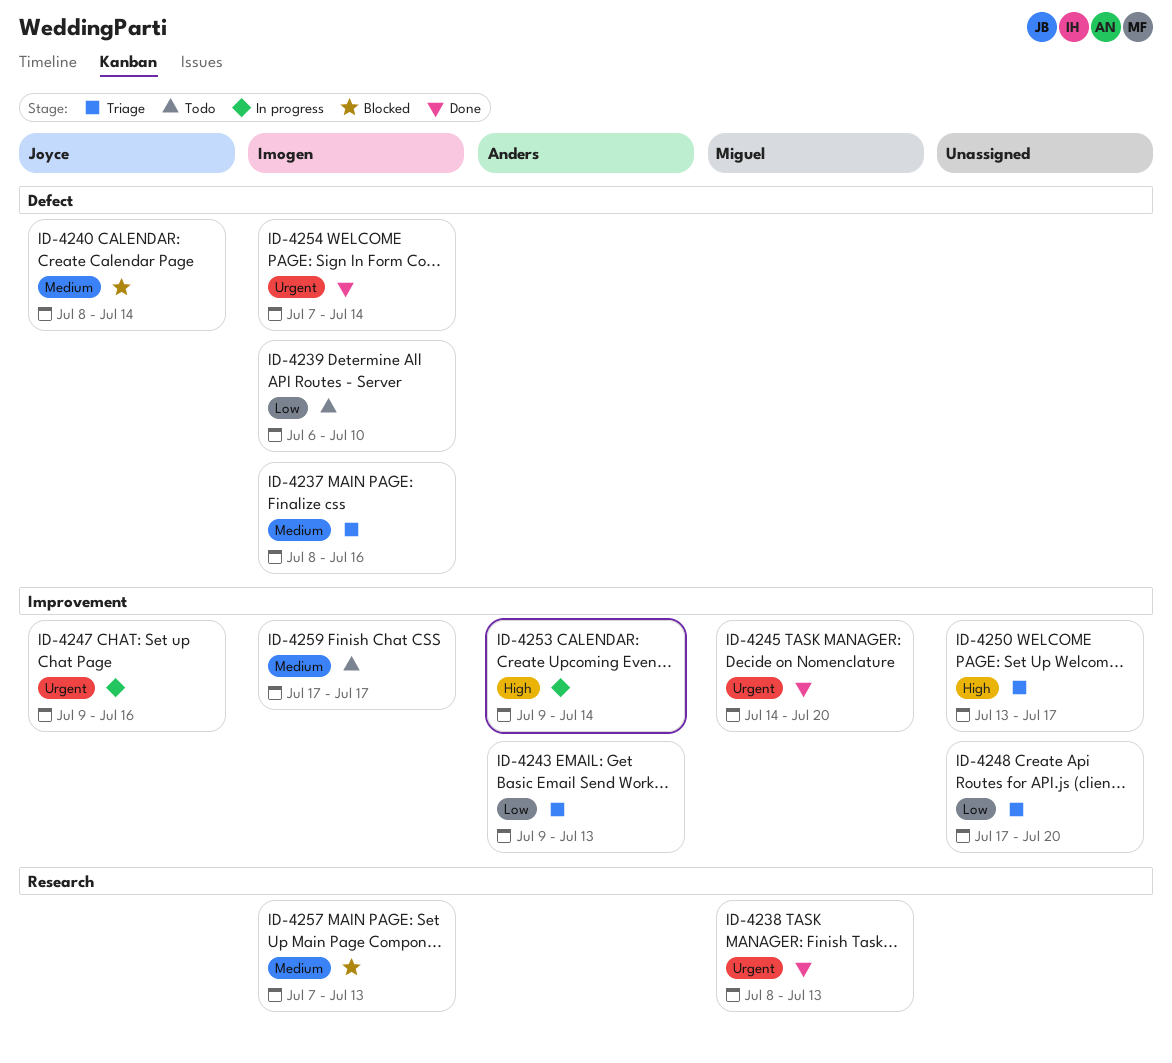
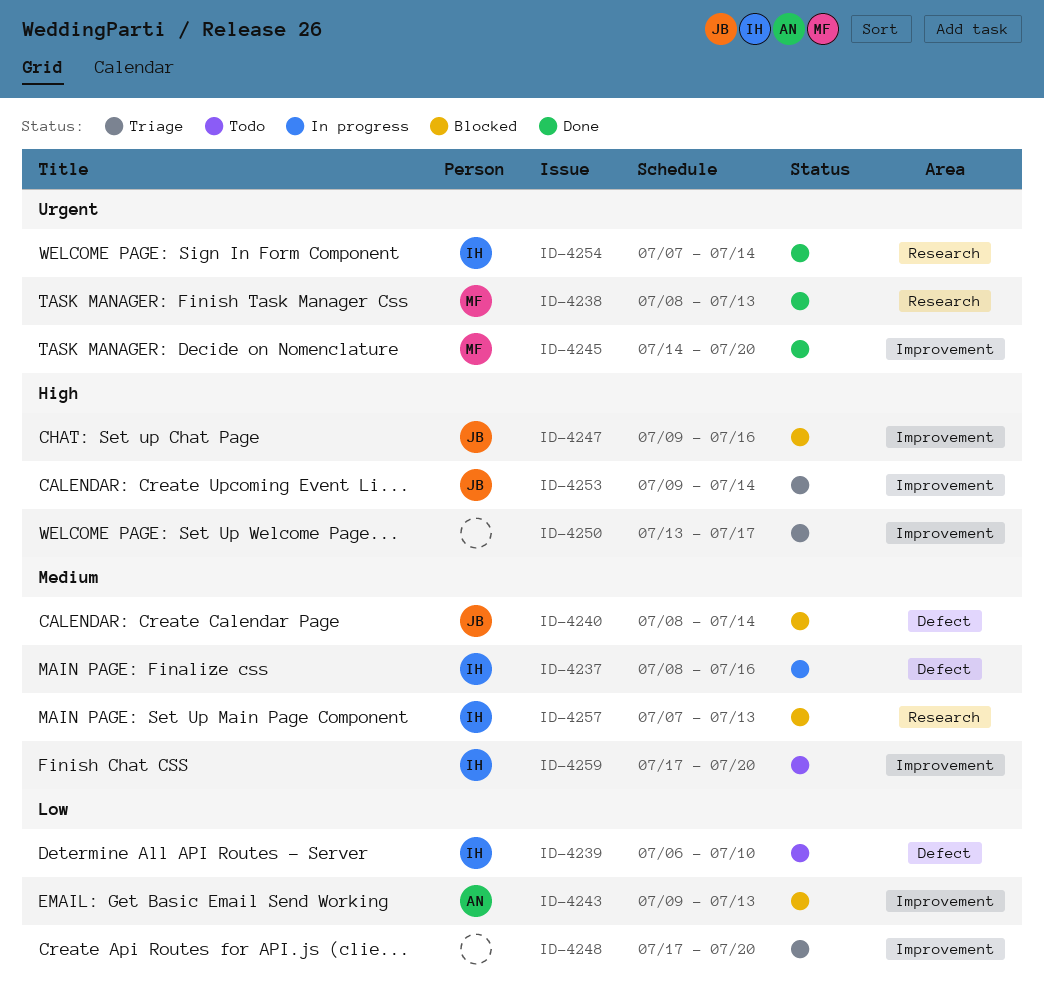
ID-4237, status: Triage -> In progress
ID-4243, status: Triage -> Blocked
ID-4247, status: In progress -> Blocked
ID-4247, priority: Urgent -> High
ID-4253, status: In progress -> Triage
ID-4253, owner: Anders -> Joyce
ID-4254, label: Defect -> Research
ID-4259, due: Jul 17 -> Jul 20

